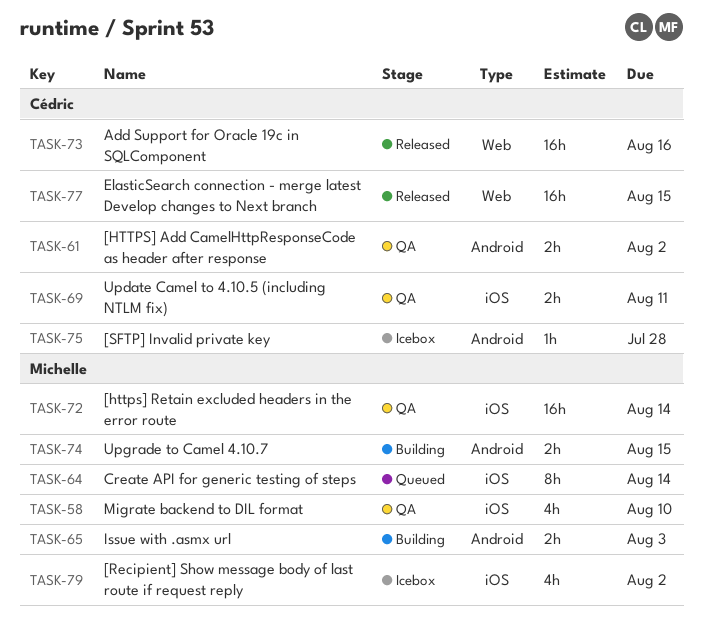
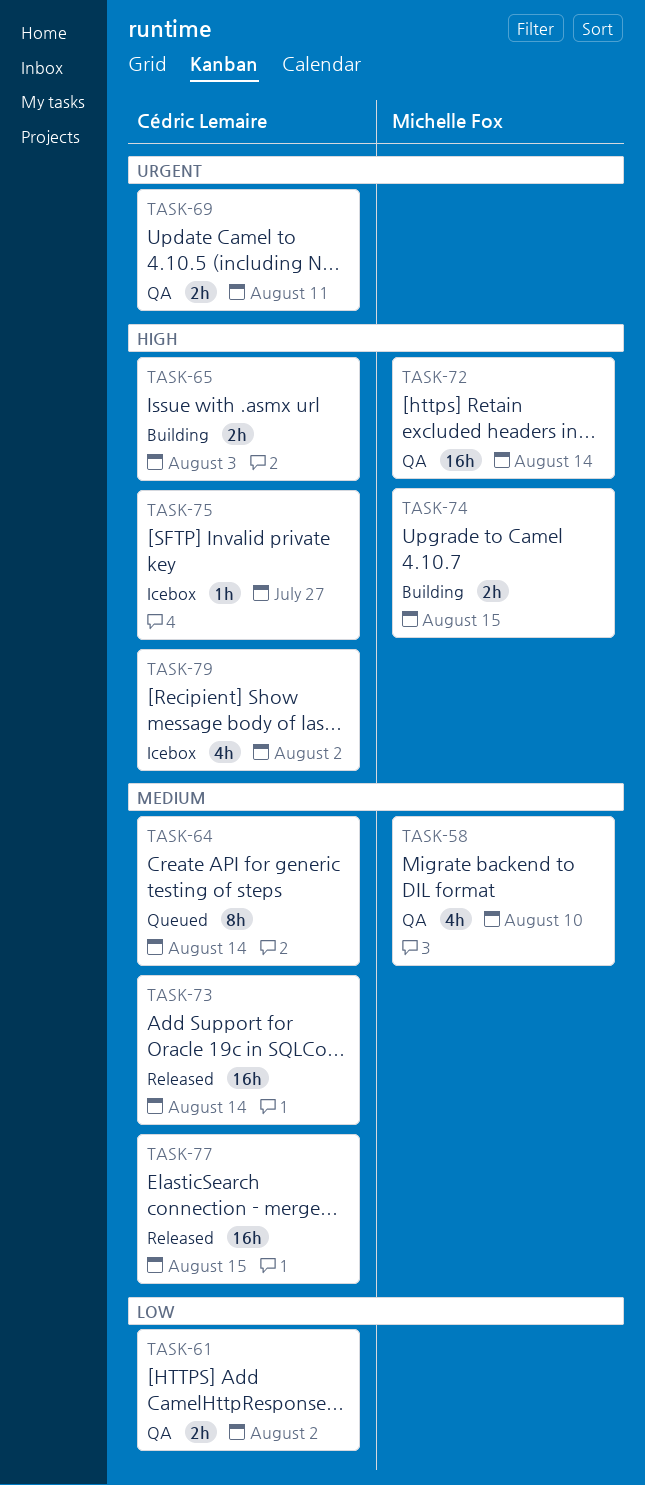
TASK-64, owner: Michelle Fox -> Cédric Lemaire
TASK-65, owner: Michelle Fox -> Cédric Lemaire
TASK-73, due: Aug 16 -> Aug 14
TASK-75, due: Jul 28 -> Jul 27
TASK-79, owner: Michelle Fox -> Cédric Lemaire

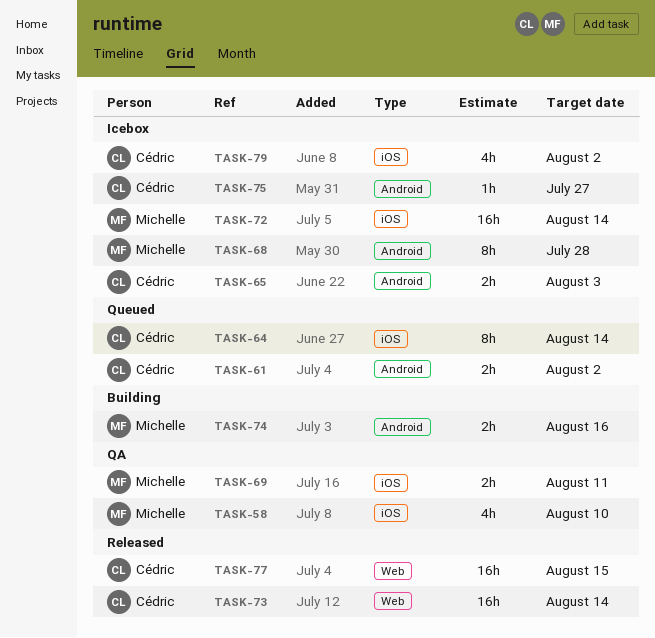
TASK-61, status: QA -> Queued
TASK-65, status: Building -> Icebox
TASK-68: none -> present
TASK-69, owner: Cédric Lemaire -> Michelle Fox
TASK-72, status: QA -> Icebox
TASK-74, due: Aug 15 -> Aug 16

